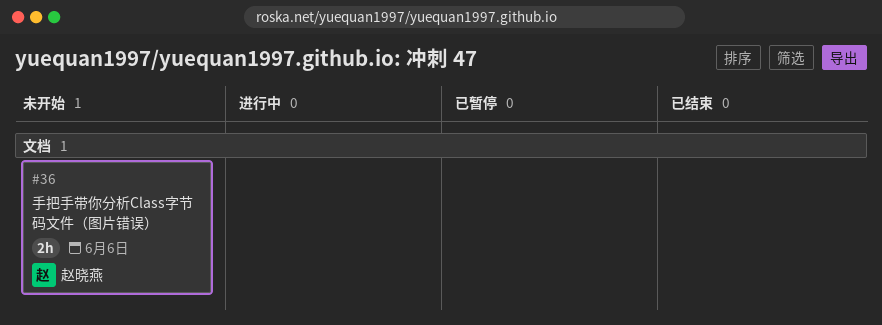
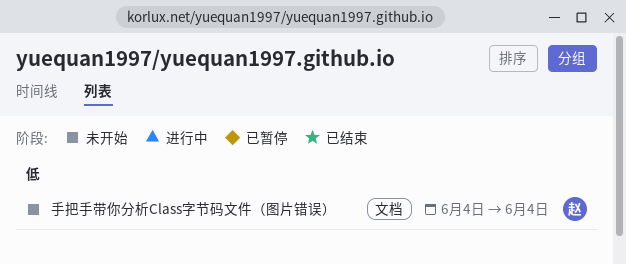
手把手带你分析Class字节码文件（图片错误）, due: Jun 6 -> Jun 4

